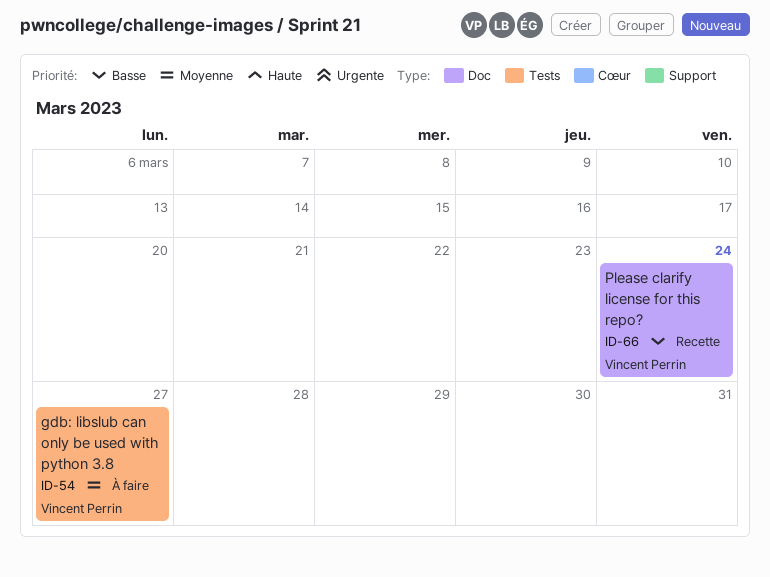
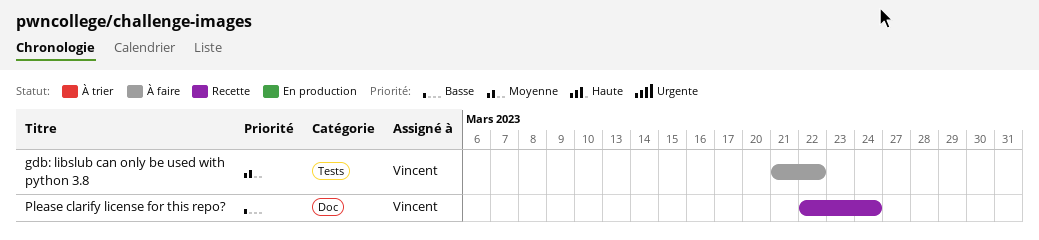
gdb: libslub can only be used with python 3.8, due: Mar 27 -> Mar 22

